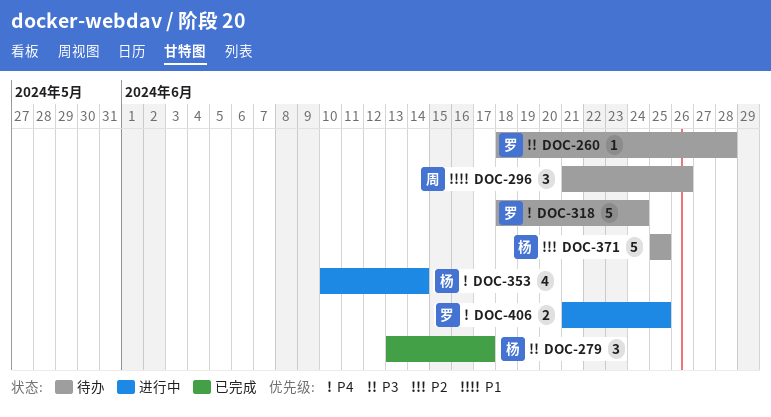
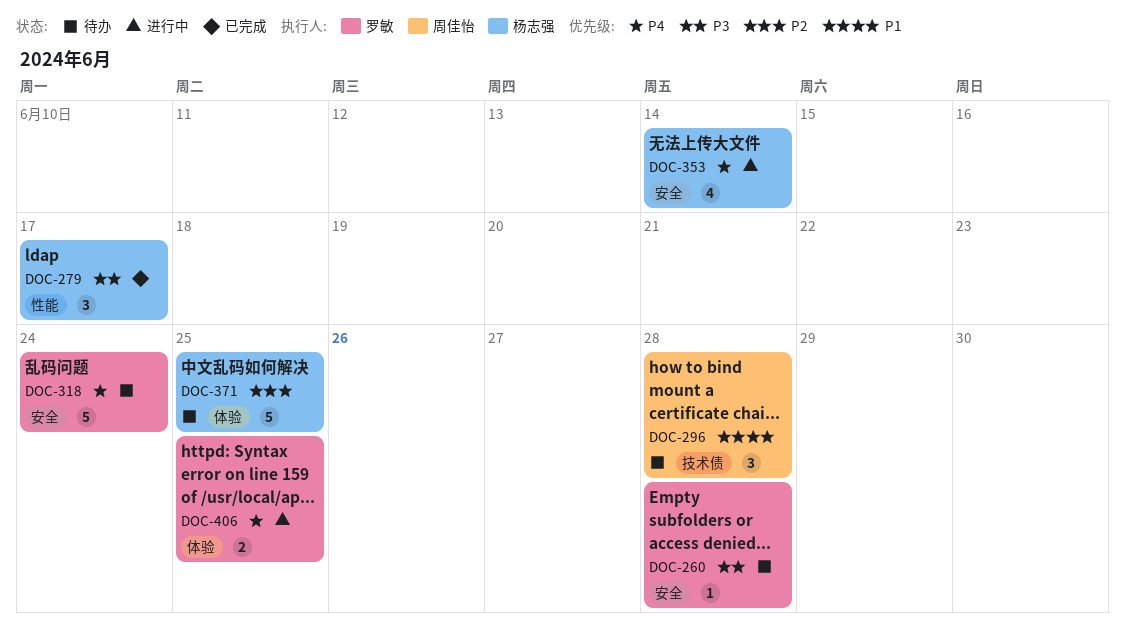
DOC-296, due: Jun 26 -> Jun 28

